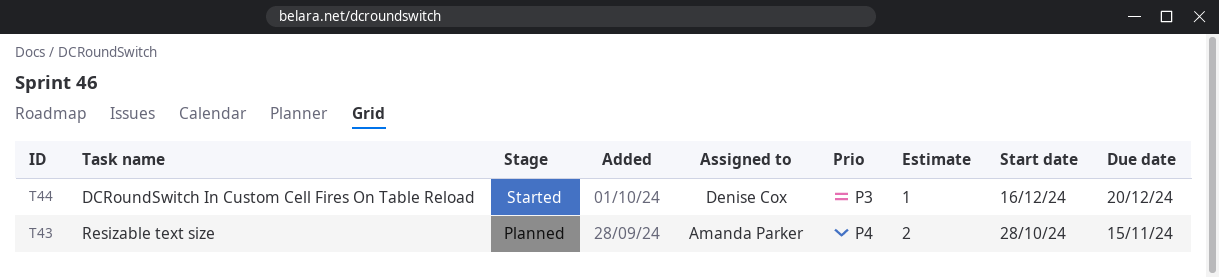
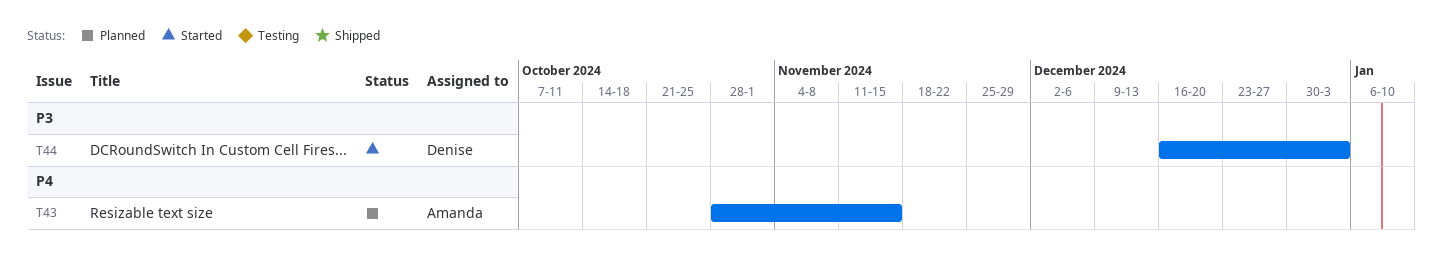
T44, due: Dec 20 -> Jan 3

